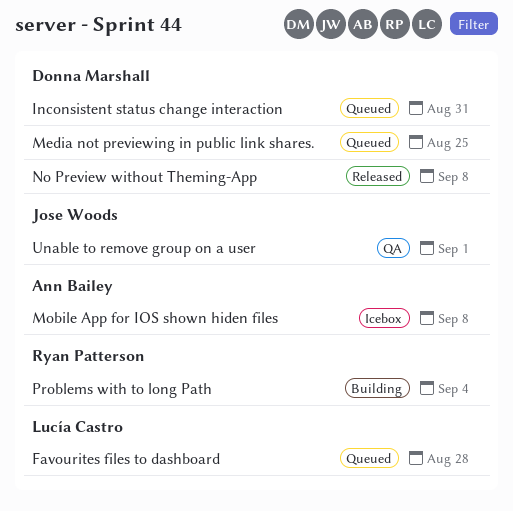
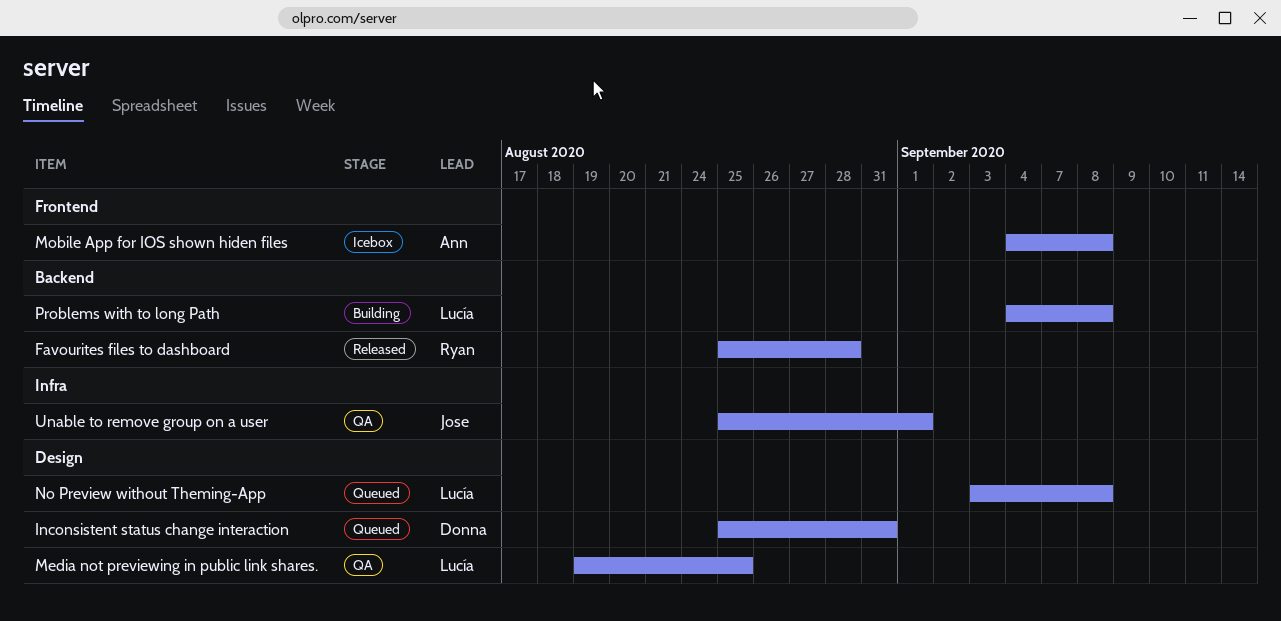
Favourites files to dashboard, status: Queued -> Released
Favourites files to dashboard, owner: Lucía Castro -> Ryan Patterson
Media not previewing in public link shares., status: Queued -> QA
Media not previewing in public link shares., owner: Donna Marshall -> Lucía Castro
No Preview without Theming-App, status: Released -> Queued
No Preview without Theming-App, owner: Donna Marshall -> Lucía Castro
Problems with to long Path, owner: Ryan Patterson -> Lucía Castro
Problems with to long Path, due: Sep 4 -> Sep 8

